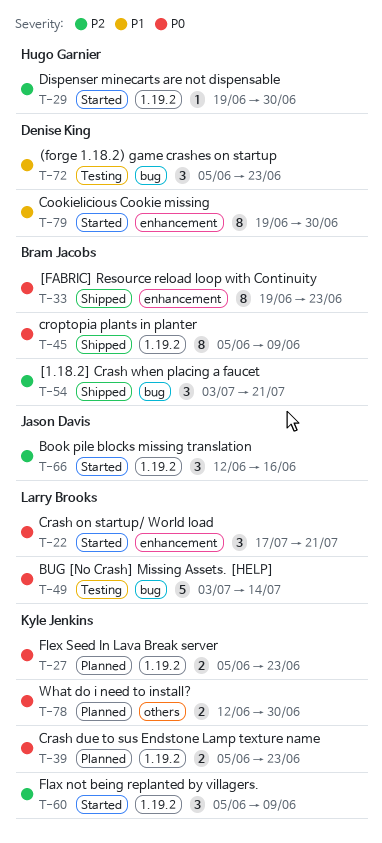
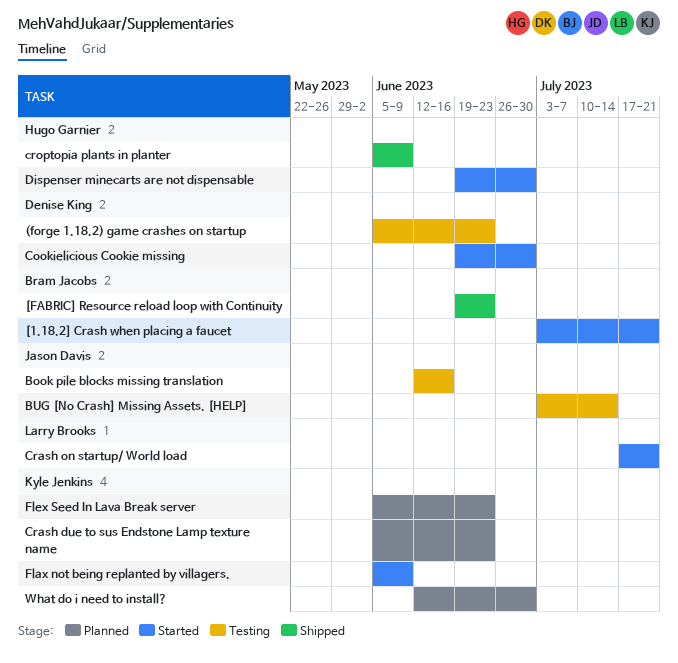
[1.18.2] Crash when placing a faucet, status: Shipped -> Started
Book pile blocks missing translation, status: Started -> Testing
BUG [No Crash] Missing Assets. [HELP], owner: Larry Brooks -> Jason Davis
croptopia plants in planter, owner: Bram Jacobs -> Hugo Garnier

